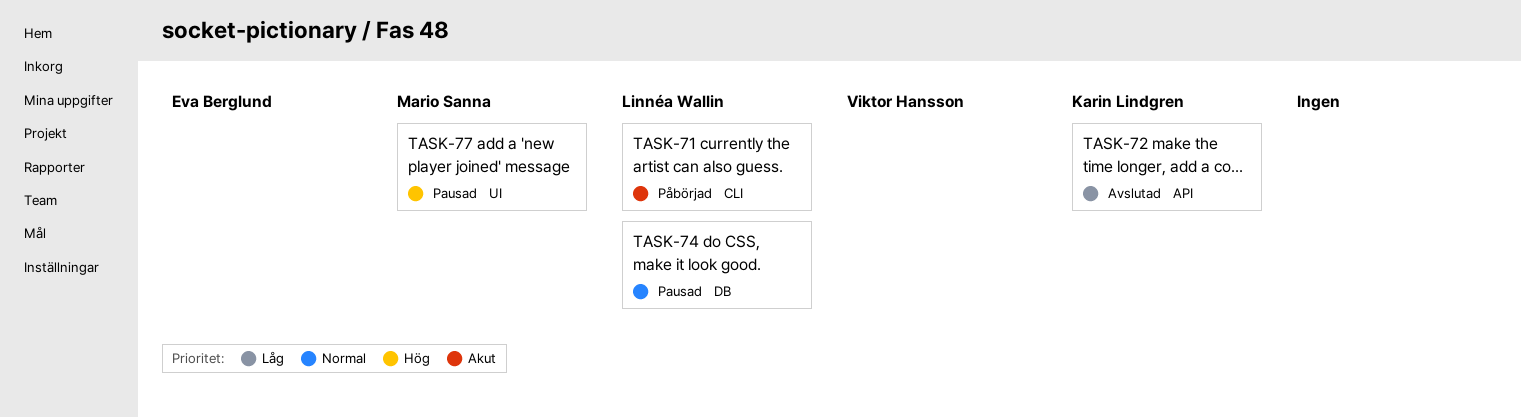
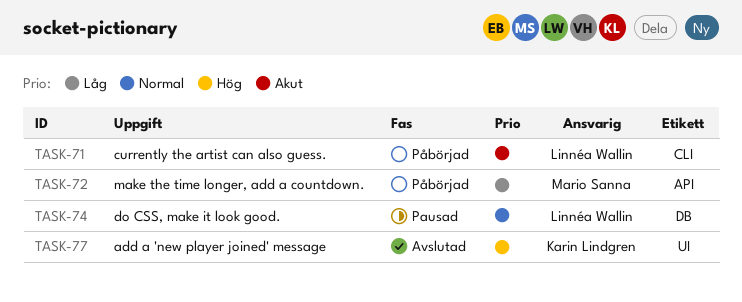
TASK-72, status: Avslutad -> Påbörjad
TASK-72, owner: Karin Lindgren -> Mario Sanna
TASK-77, status: Pausad -> Avslutad
TASK-77, owner: Mario Sanna -> Karin Lindgren

